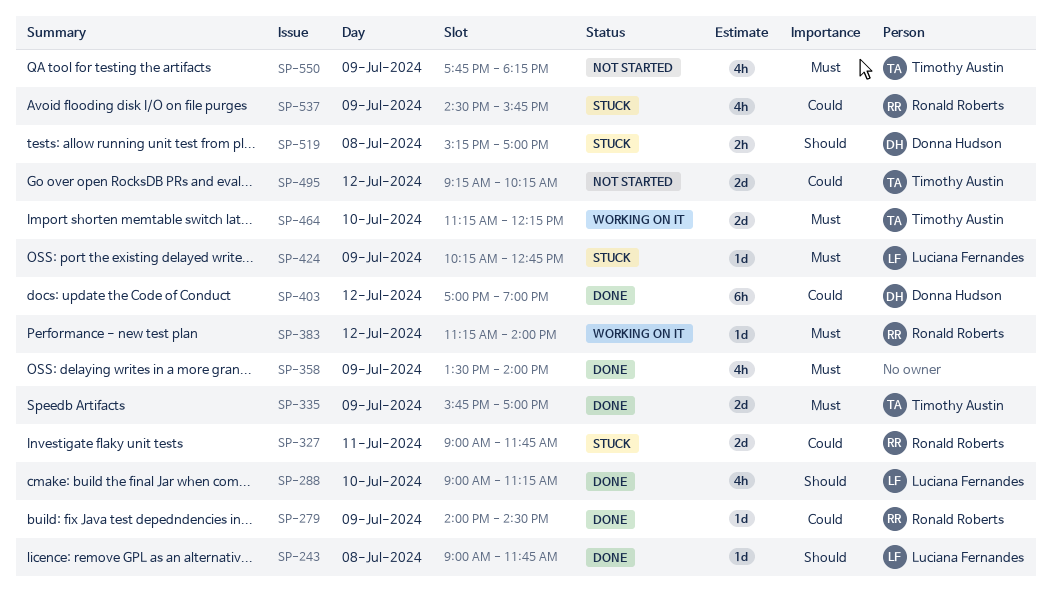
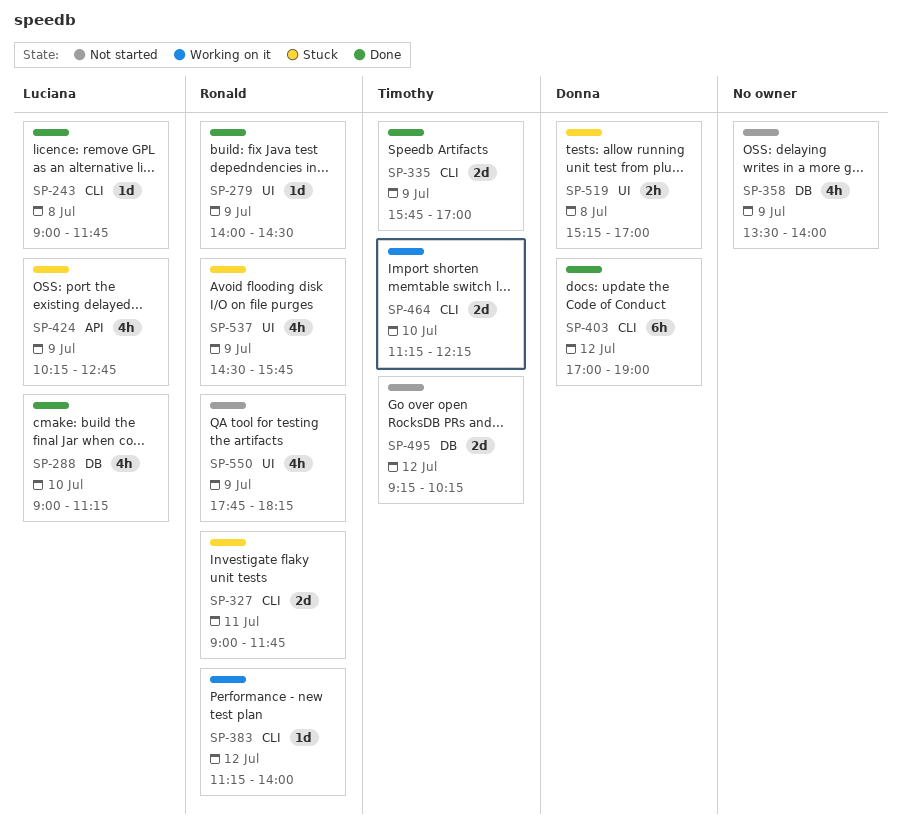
SP-358, status: Done -> Not started
SP-424, estimate: 1d -> 4h
SP-550, owner: Timothy Austin -> Ronald Roberts

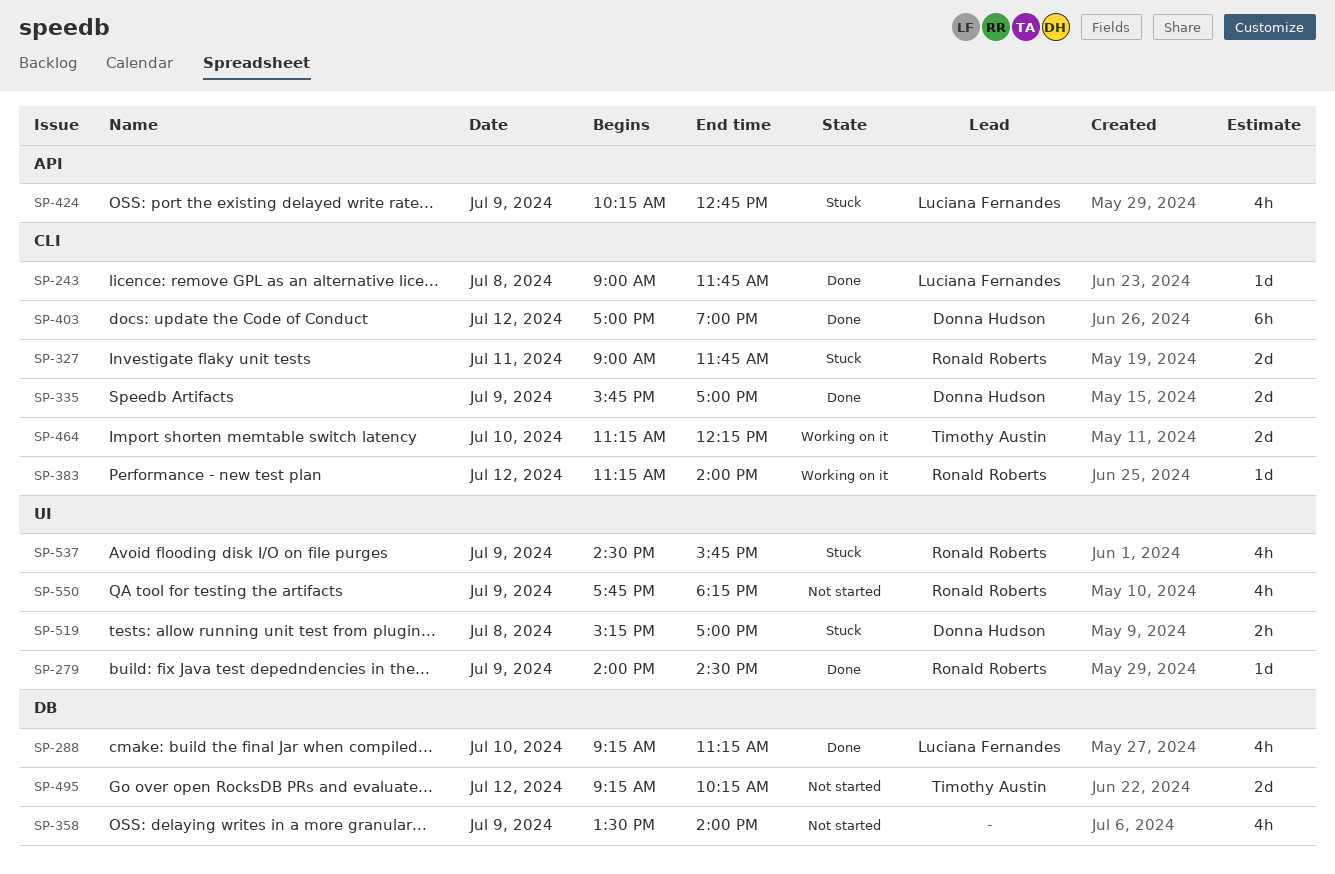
SP-288, begins: 09:00 -> 09:15
SP-335, owner: Timothy Austin -> Donna Hudson

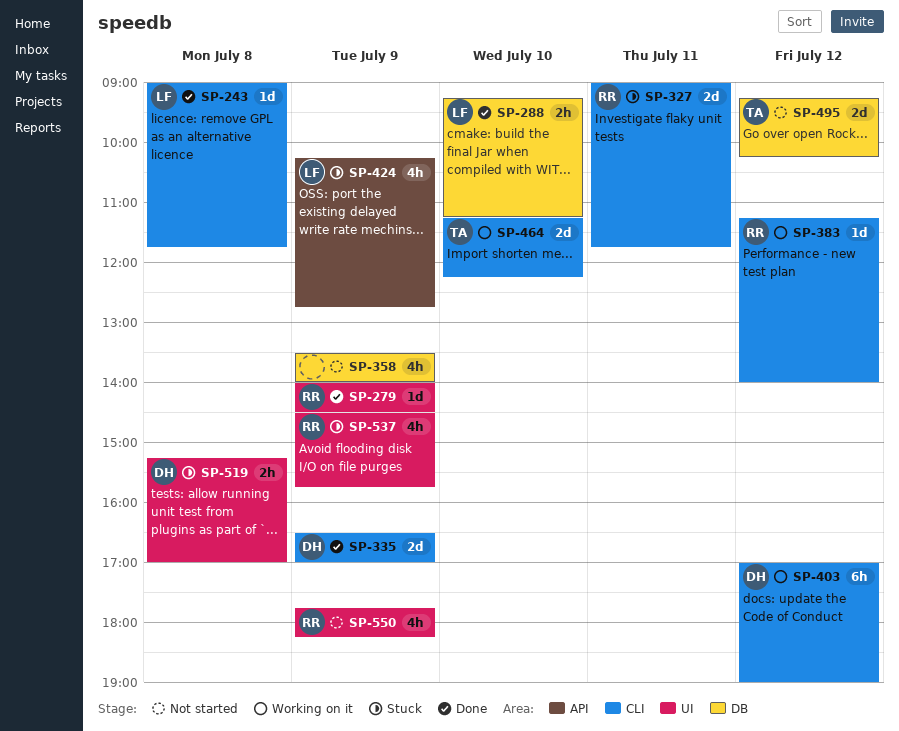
SP-288, estimate: 4h -> 2h
SP-335, begins: 15:45 -> 16:30
SP-403, status: Done -> Working on it

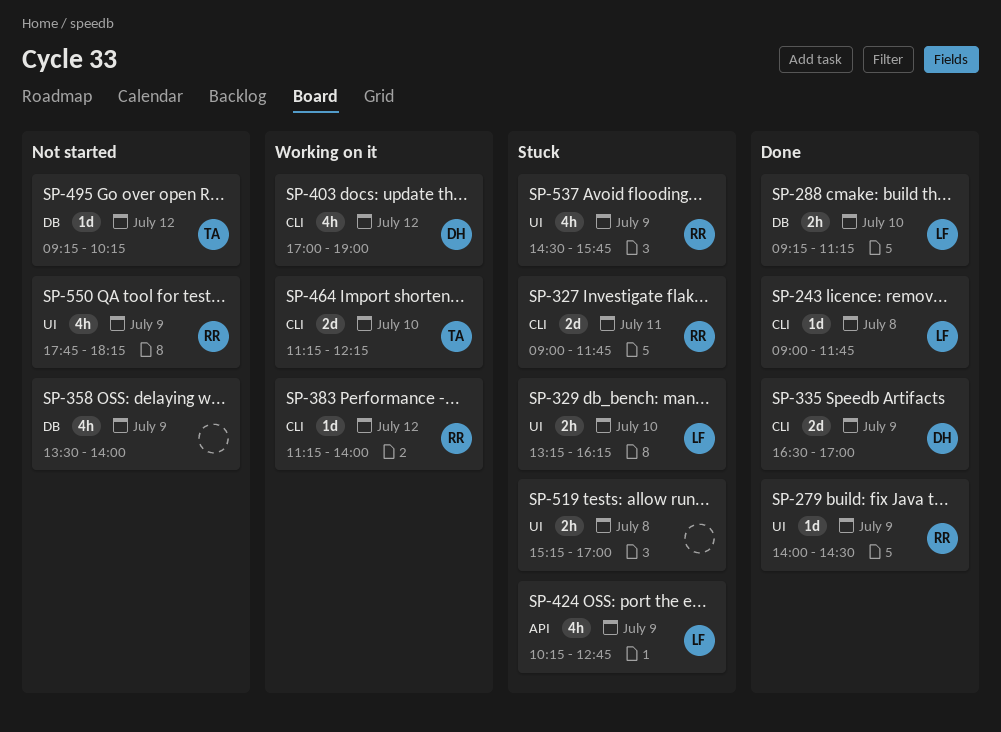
SP-329: none -> present
SP-403, estimate: 6h -> 4h
SP-495, estimate: 2d -> 1d
SP-519, owner: DH -> none

